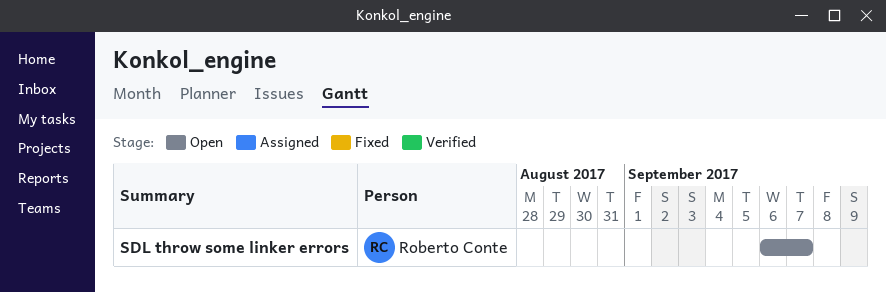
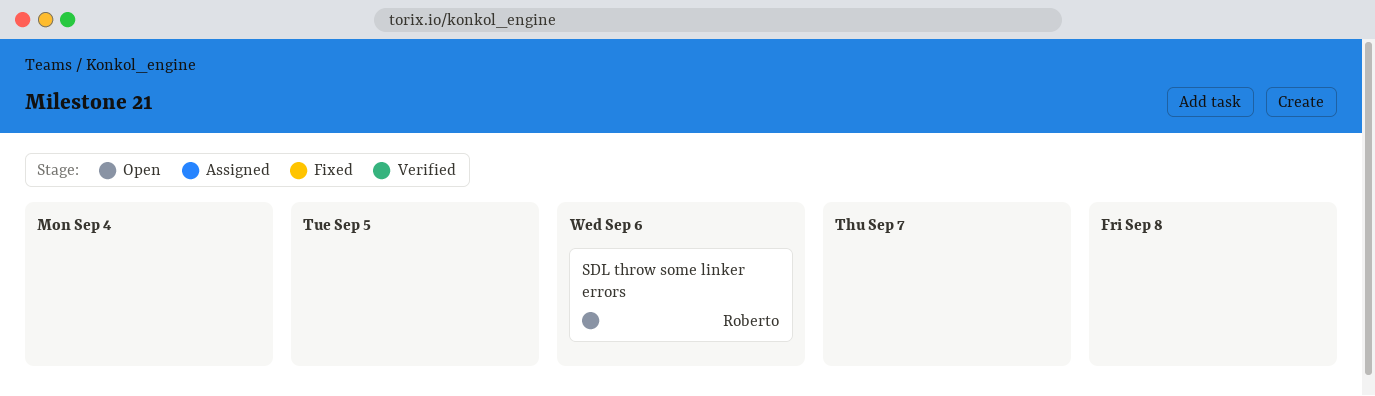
SDL throw some linker errors, due: Sep 7 -> Sep 6

